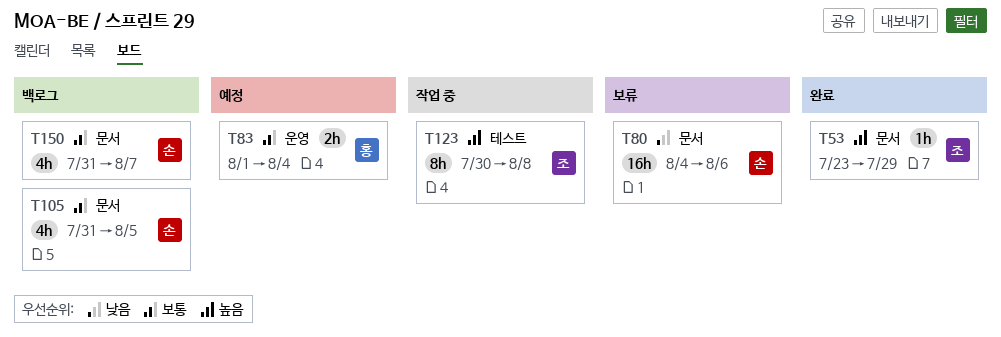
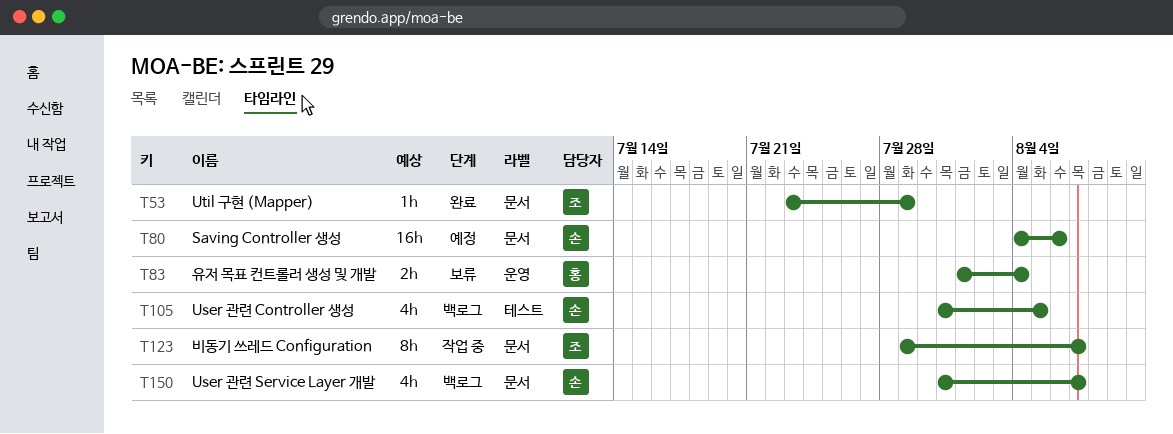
T80, status: 보류 -> 예정
T83, status: 예정 -> 보류
T105, label: 문서 -> 테스트
T123, label: 테스트 -> 문서
T123, start: Jul 30 -> Jul 29
T123, due: Aug 8 -> Aug 7

